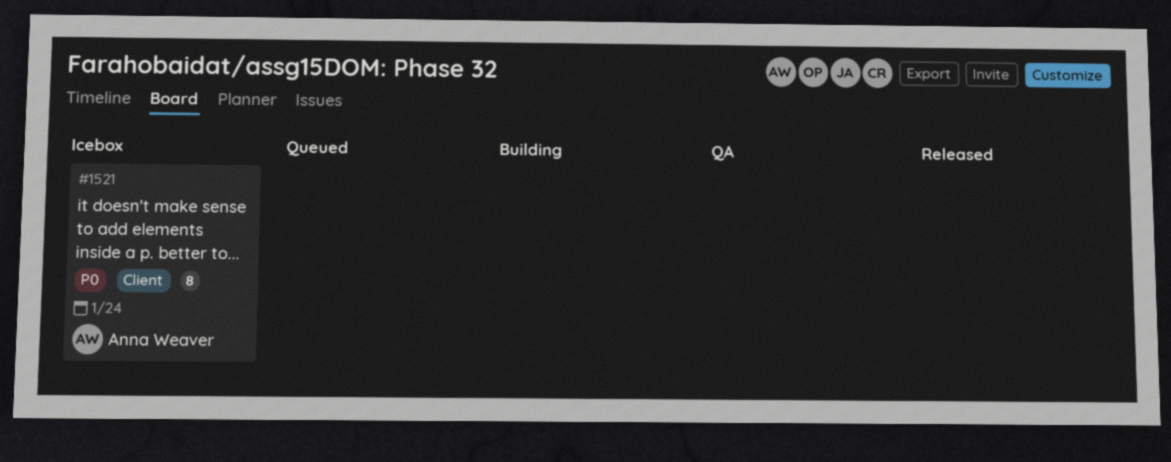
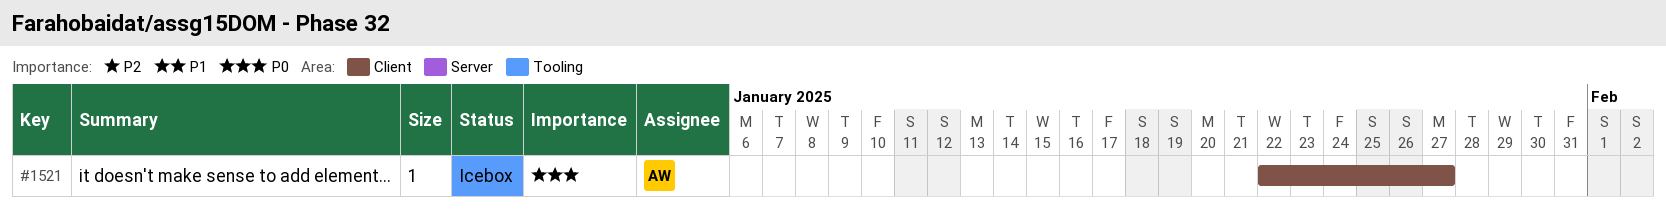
#1521, estimate: 8 -> 1
#1521, due: Jan 24 -> Jan 27

